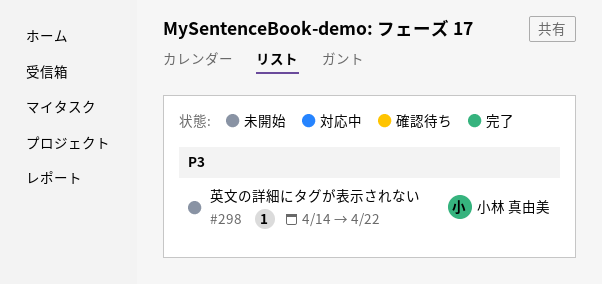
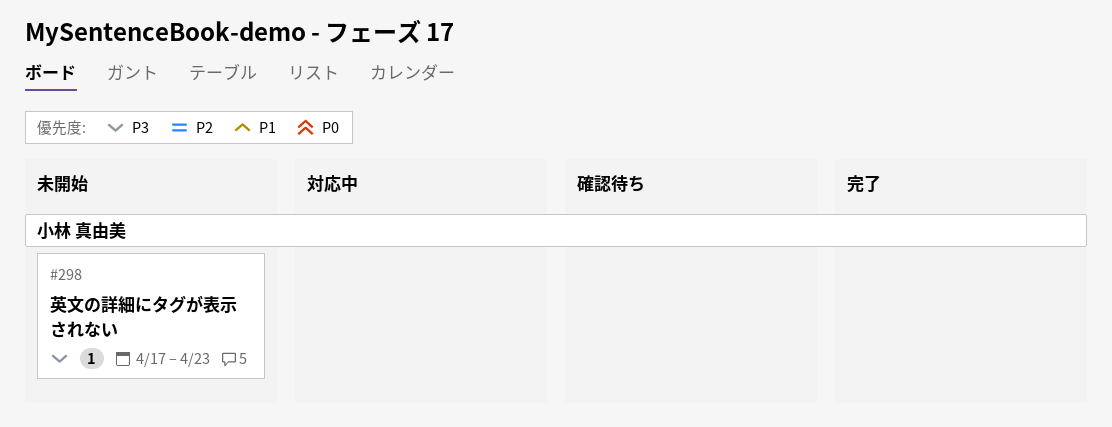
#298, start: Apr 14 -> Apr 17
#298, due: Apr 22 -> Apr 23

